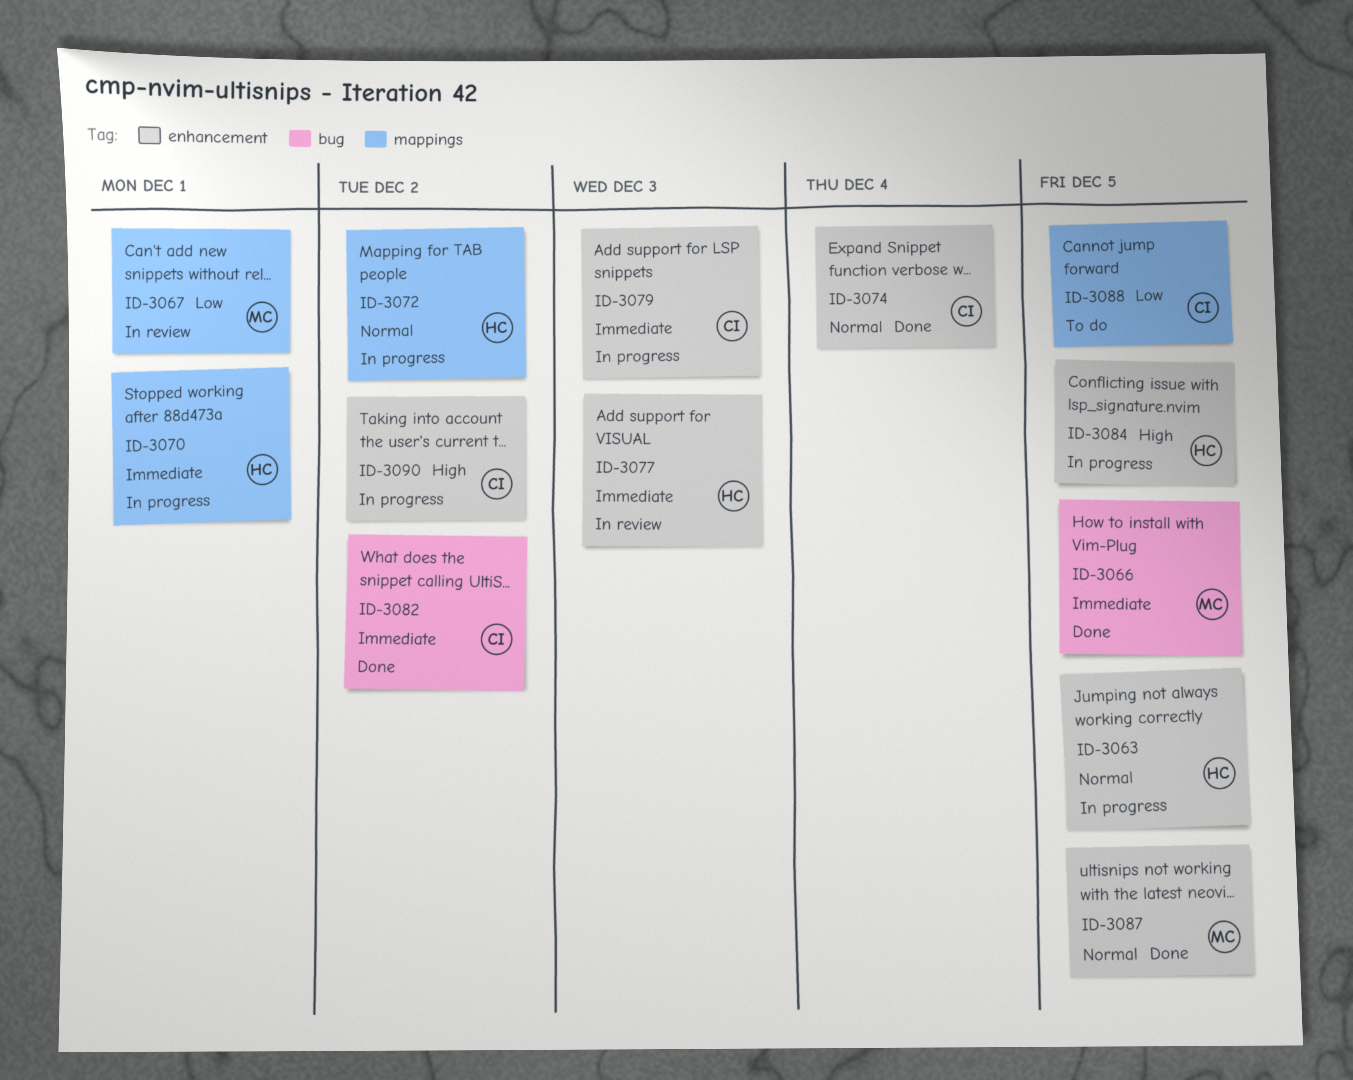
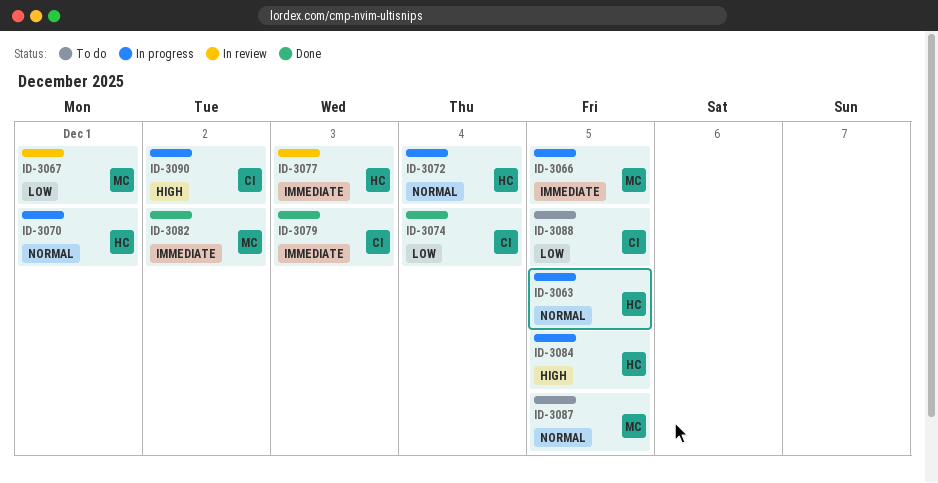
ID-3066, status: Done -> In progress
ID-3070, priority: Immediate -> Normal
ID-3072, due: Dec 2 -> Dec 4
ID-3074, priority: Normal -> Low
ID-3079, status: In progress -> Done
ID-3082, owner: CI -> MC
ID-3087, status: Done -> To do

